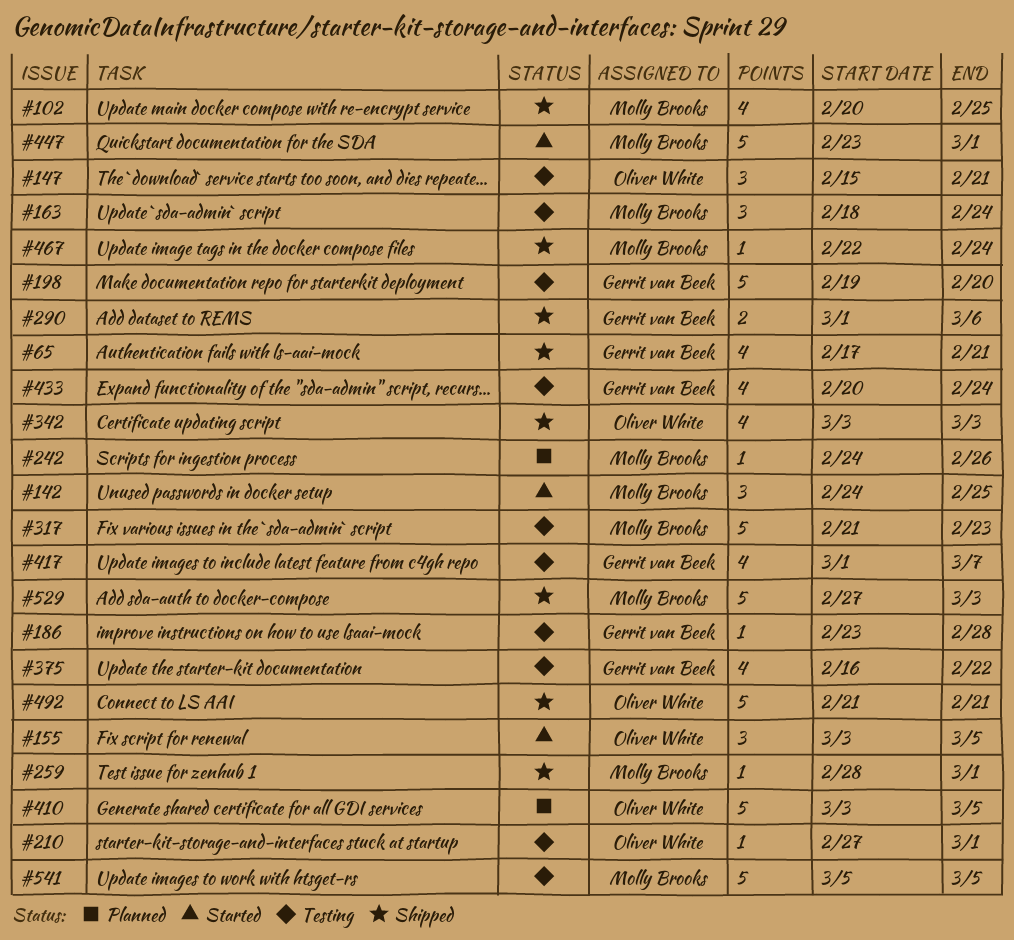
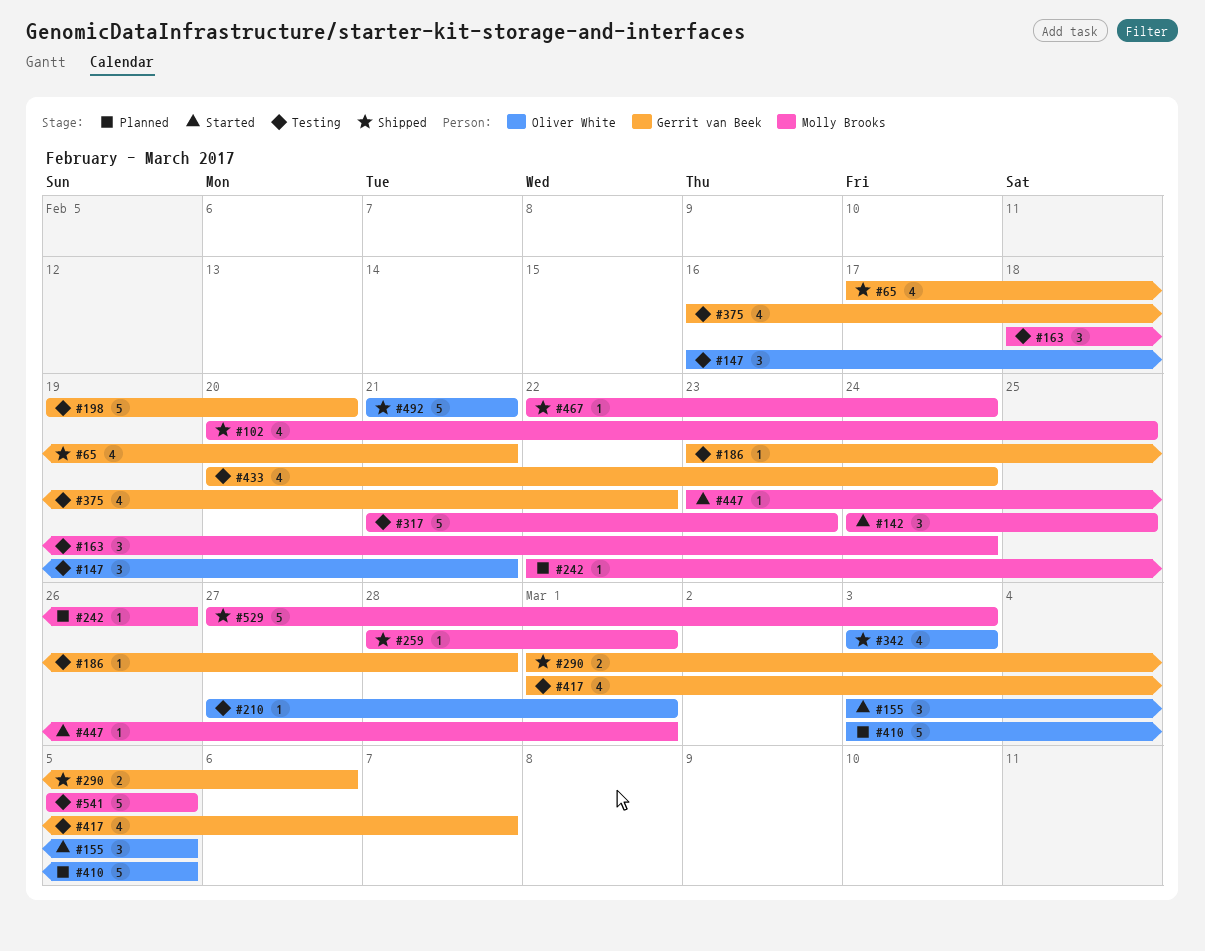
#147, start: Feb 15 -> Feb 16
#242, start: Feb 24 -> Feb 22
#447, estimate: 5 -> 1

